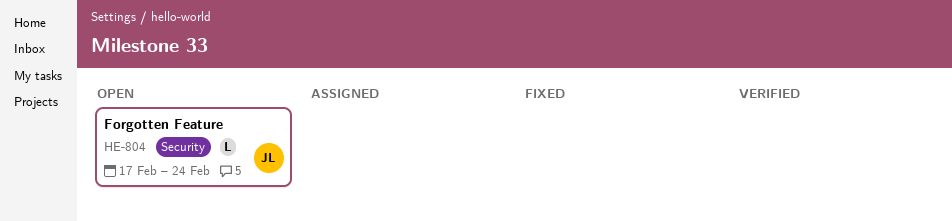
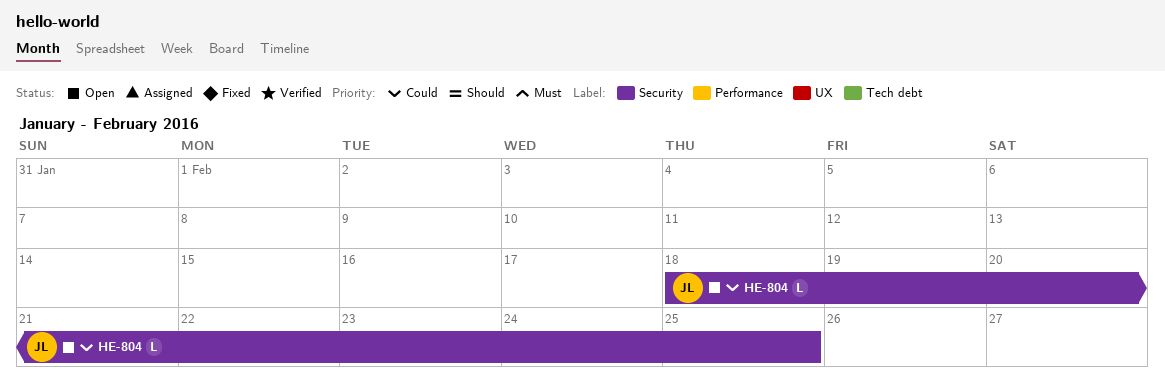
HE-804, start: Feb 17 -> Feb 18
HE-804, due: Feb 24 -> Feb 25

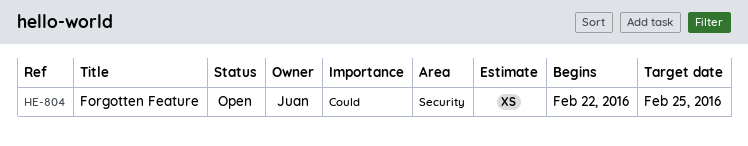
HE-804, estimate: L -> XS
HE-804, start: Feb 18 -> Feb 22

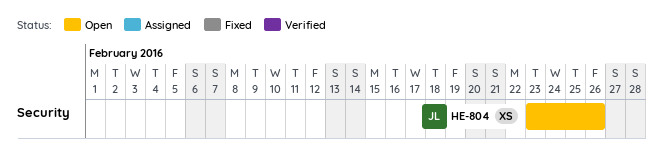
HE-804, start: Feb 22 -> Feb 23
HE-804, due: Feb 25 -> Feb 26

